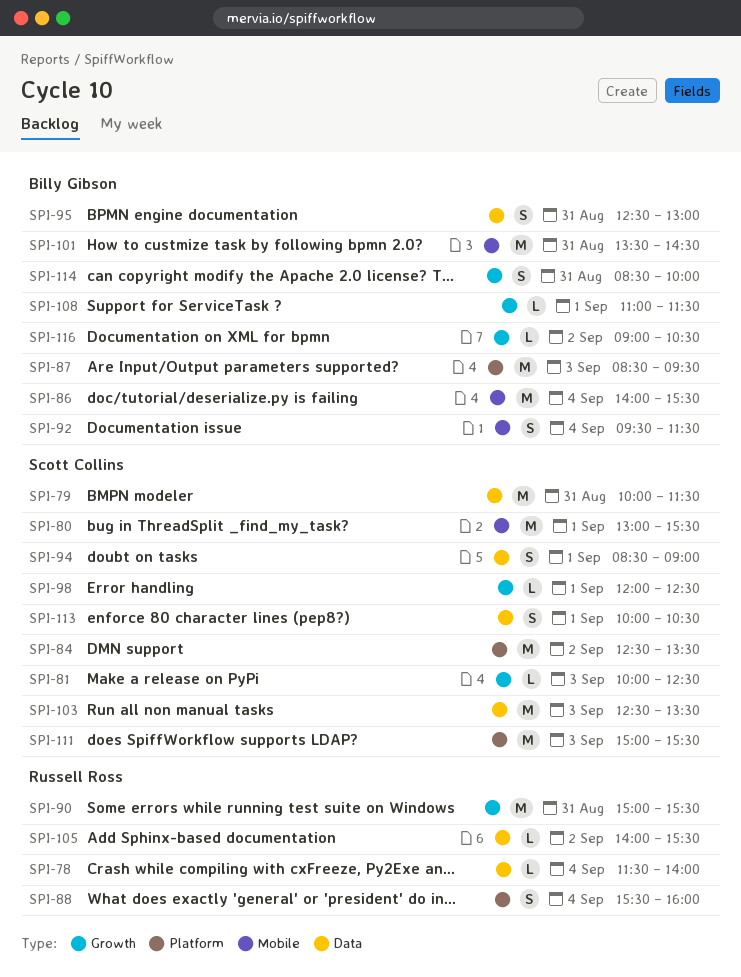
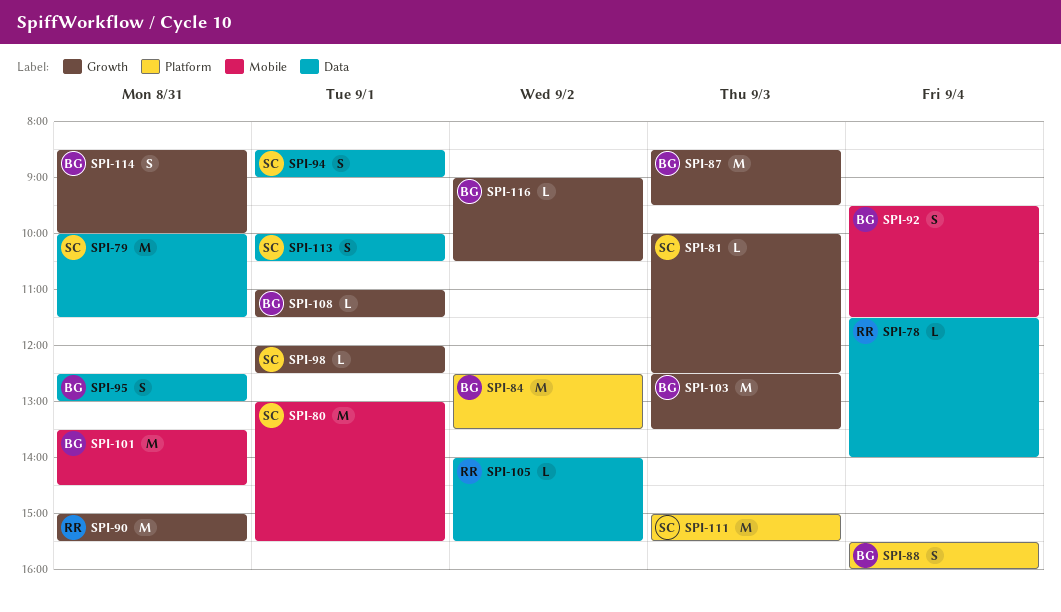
SPI-84, owner: Scott Collins -> Billy Gibson
SPI-86: present -> none
SPI-87, label: Platform -> Growth
SPI-88, owner: Russell Ross -> Billy Gibson
SPI-103, owner: Scott Collins -> Billy Gibson
SPI-103, label: Data -> Growth

